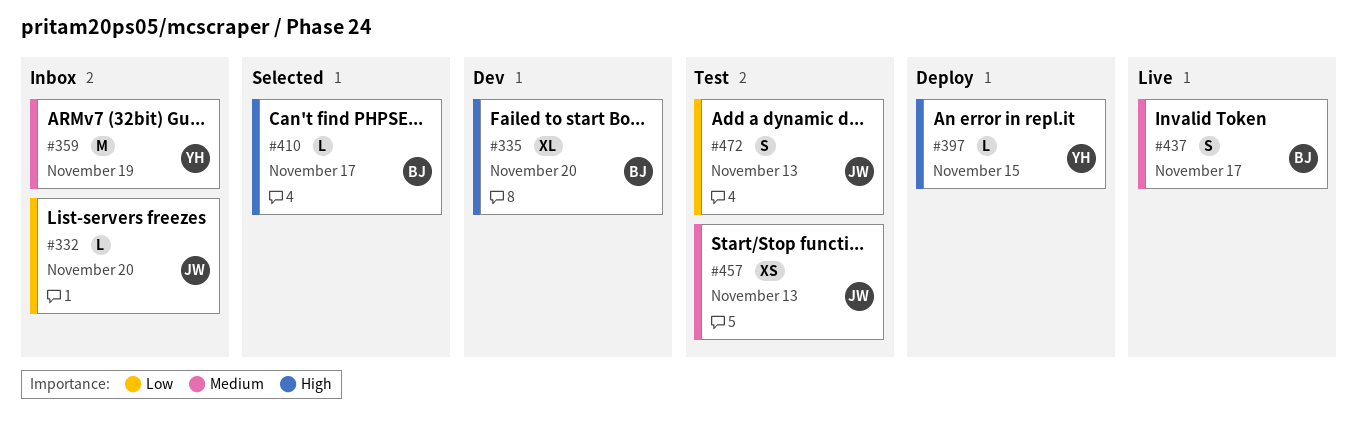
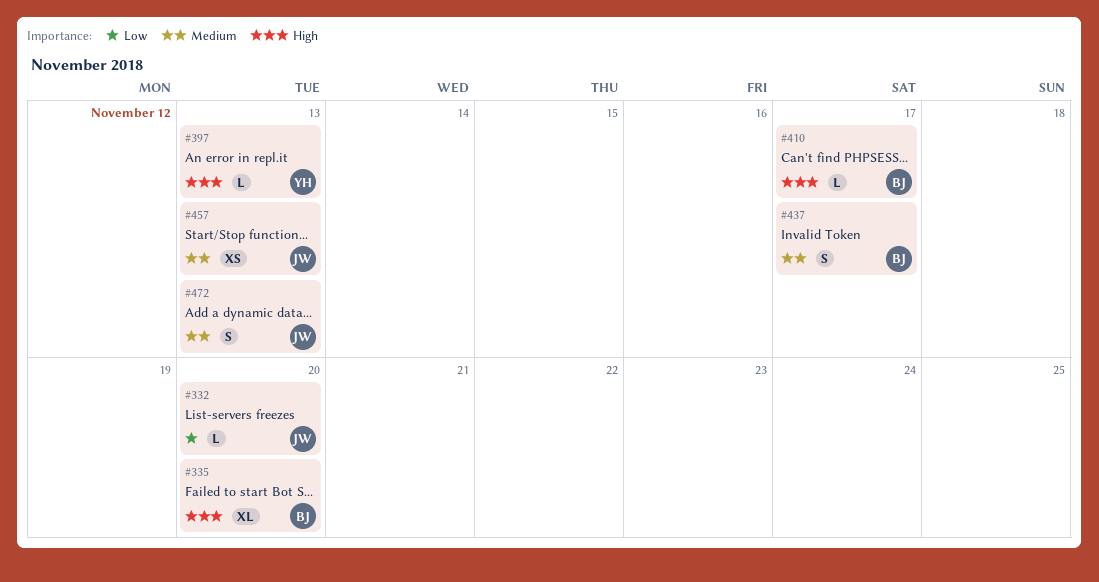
#359: present -> none
#397, due: Nov 15 -> Nov 13
#472, priority: Low -> Medium

